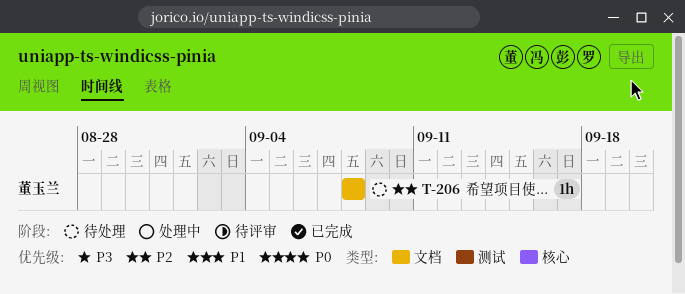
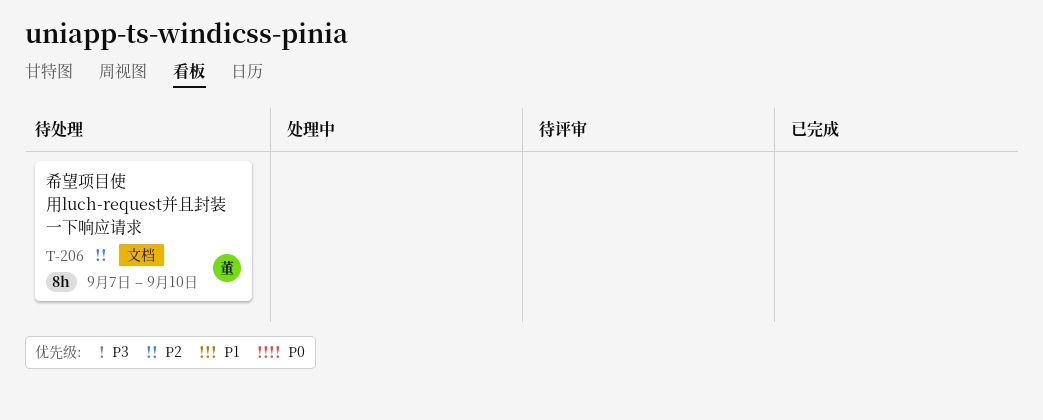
T-206, estimate: 1h -> 8h
T-206, start: Sep 8 -> Sep 7
T-206, due: Sep 8 -> Sep 10

